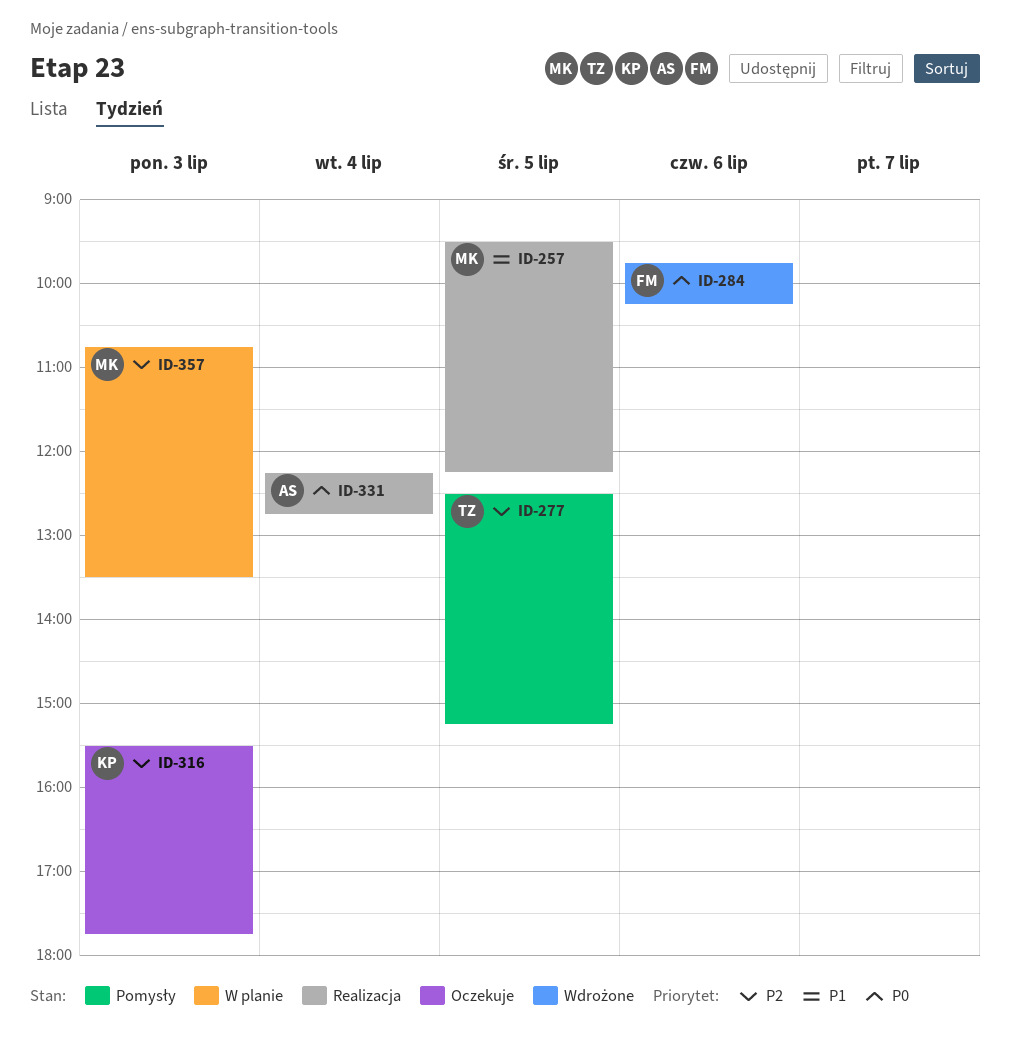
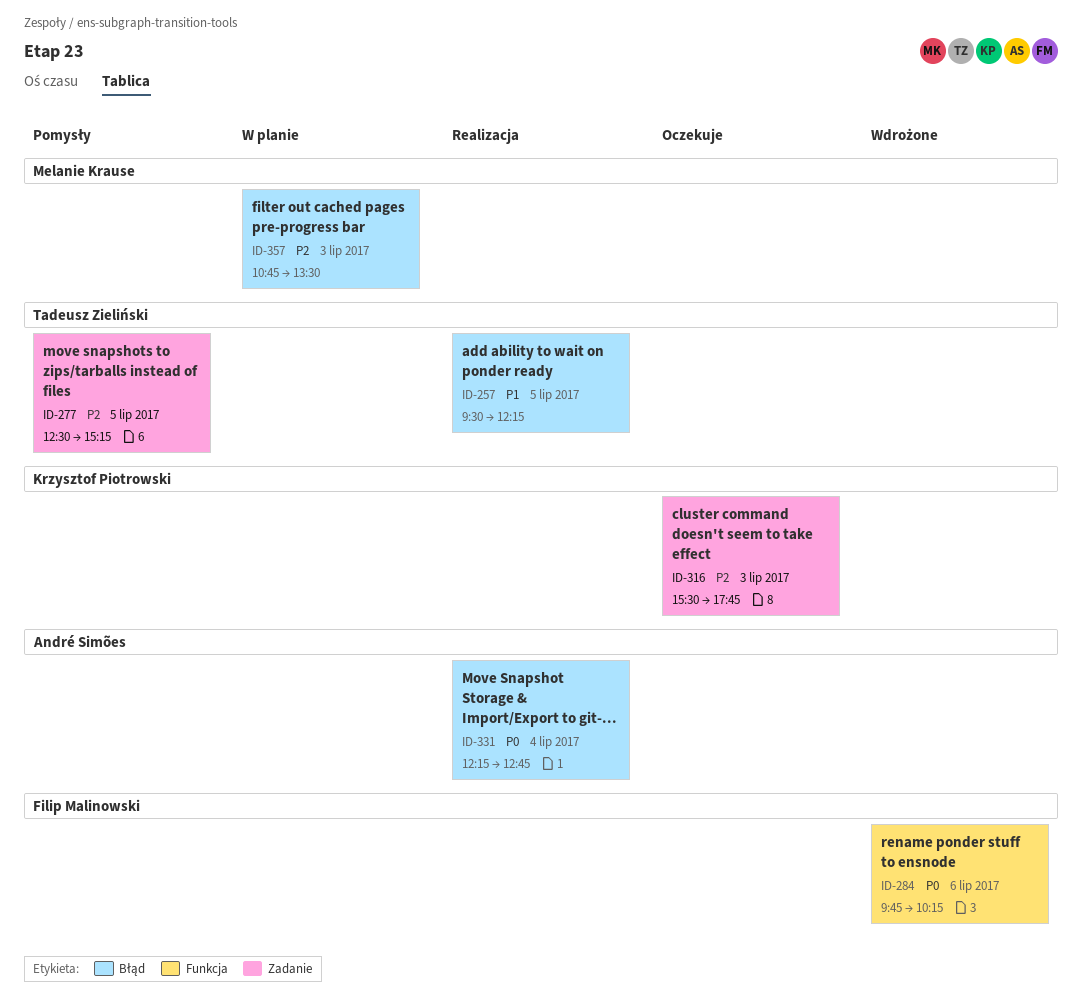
ID-257, owner: Melanie Krause -> Tadeusz Zieliński

